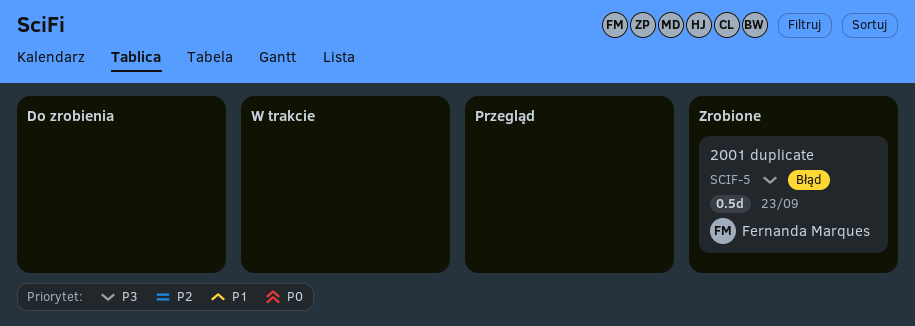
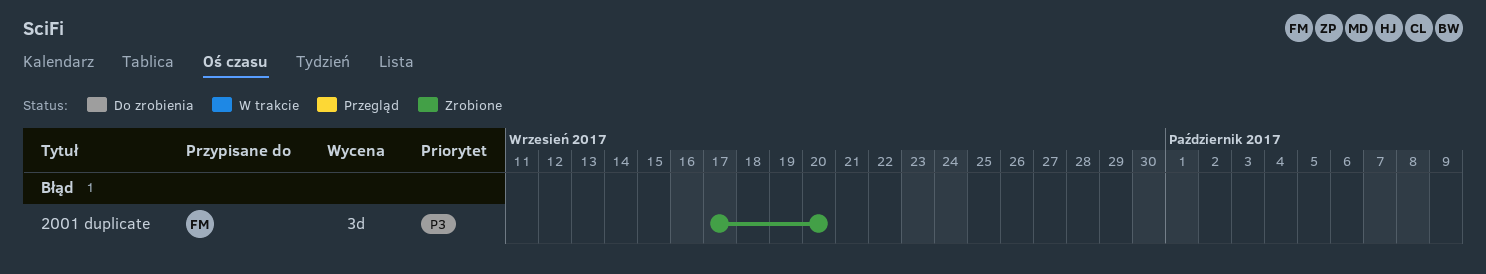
2001 duplicate, estimate: 0.5d -> 3d
2001 duplicate, due: Sep 23 -> Sep 20

